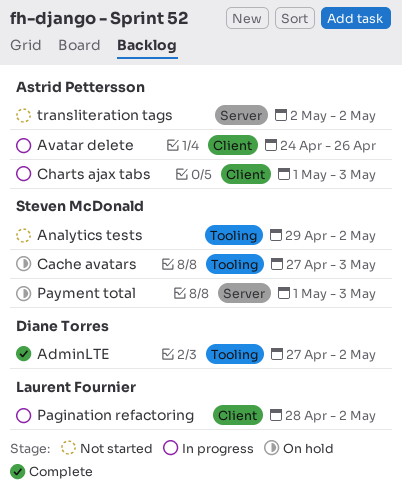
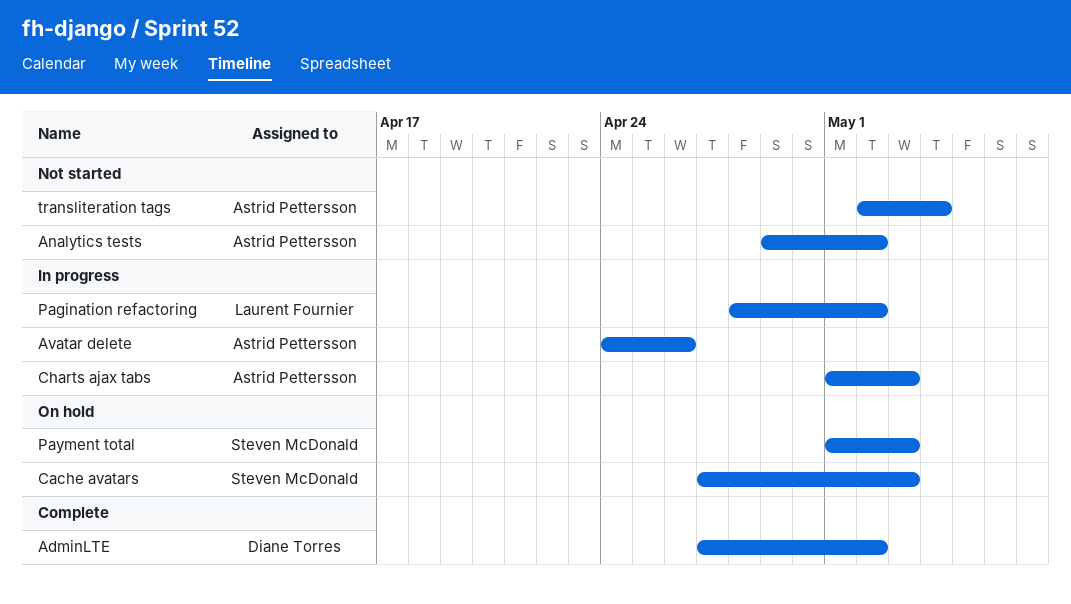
Analytics tests, owner: Steven McDonald -> Astrid Pettersson
transliteration tags, due: May 2 -> May 4

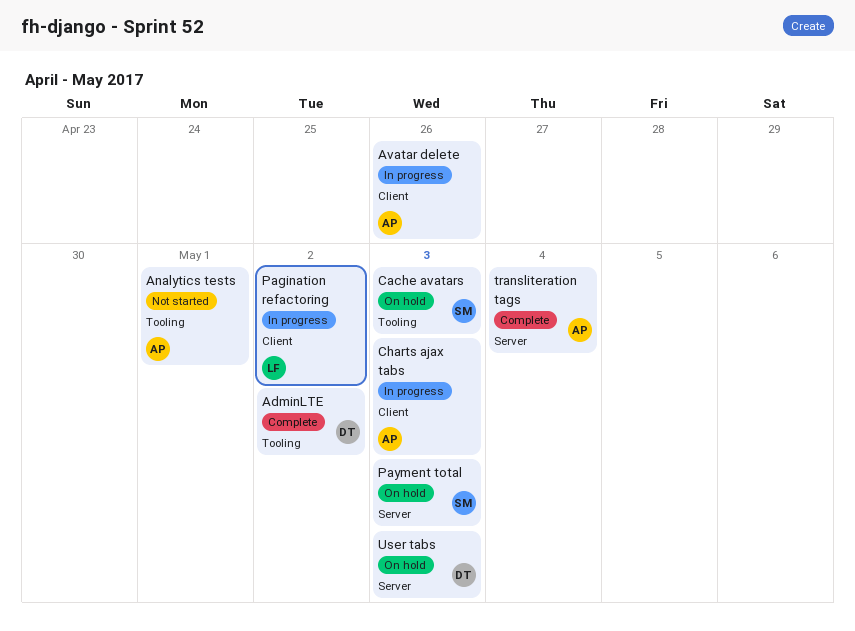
Analytics tests, due: May 2 -> May 1
transliteration tags, status: Not started -> Complete
User tabs: none -> present

